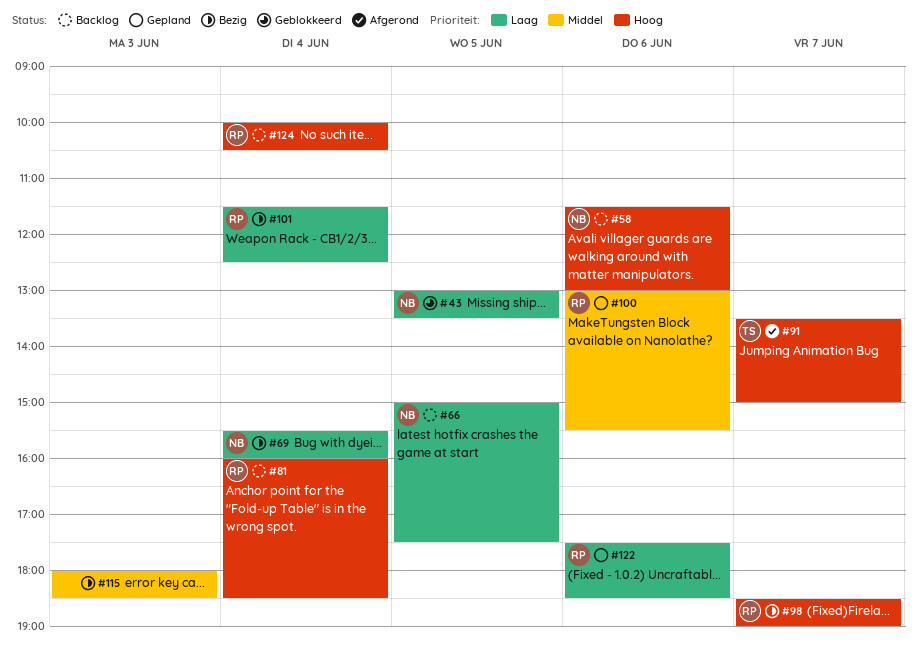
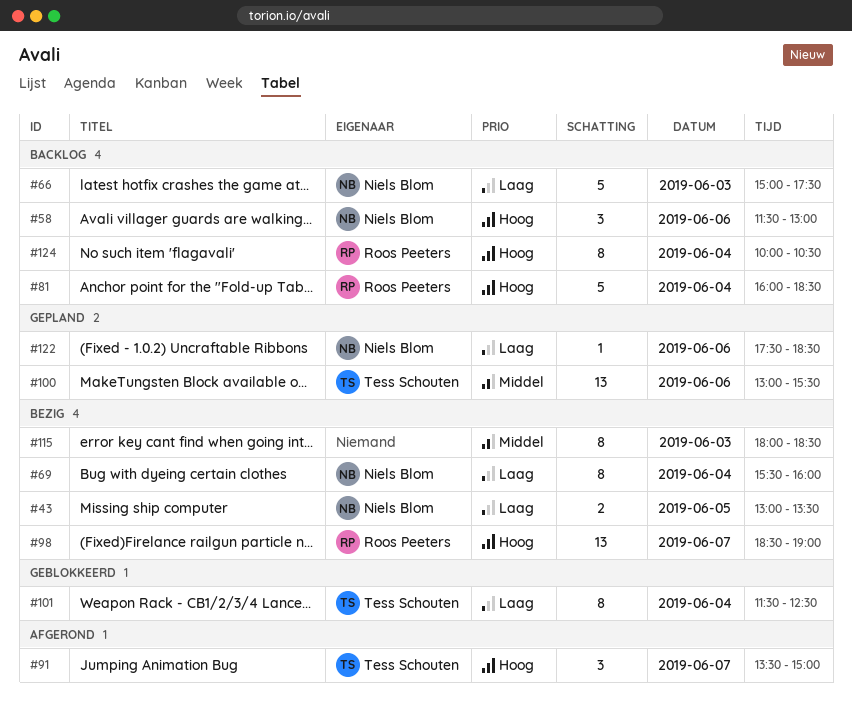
#43, status: Geblokkeerd -> Bezig
#66, day: Jun 5 -> Jun 3
#100, owner: Roos Peeters -> Tess Schouten
#101, status: Bezig -> Geblokkeerd
#101, owner: Roos Peeters -> Tess Schouten
#122, owner: Roos Peeters -> Niels Blom

